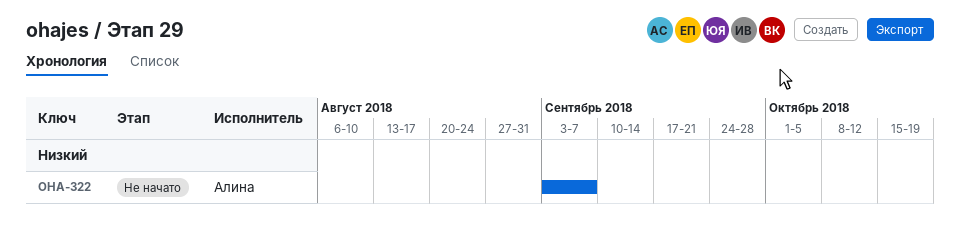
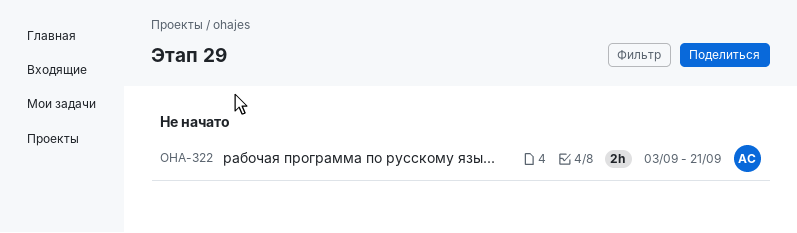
OHA-322, due: Sep 7 -> Sep 21

